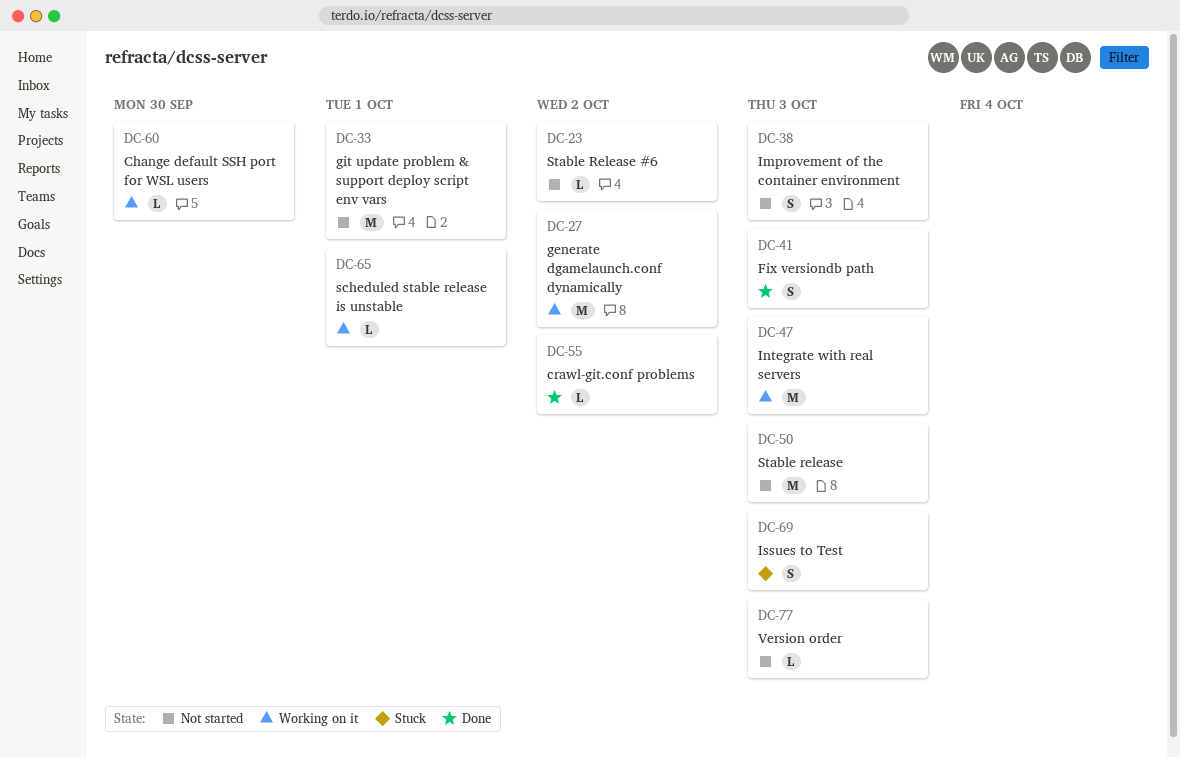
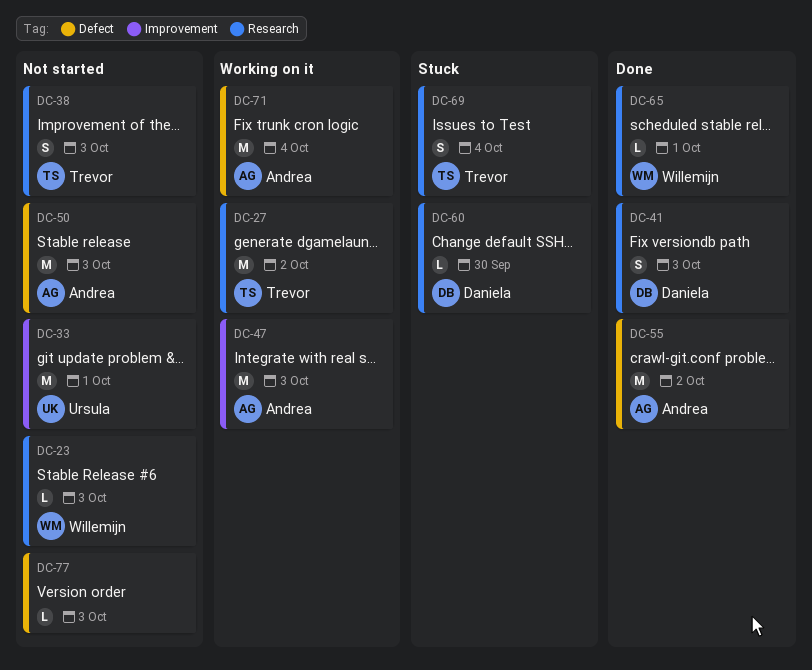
DC-23, due: Oct 2 -> Oct 3
DC-55, estimate: L -> M
DC-60, status: Working on it -> Stuck
DC-65, status: Working on it -> Done
DC-69, due: Oct 3 -> Oct 4
DC-71: none -> present

